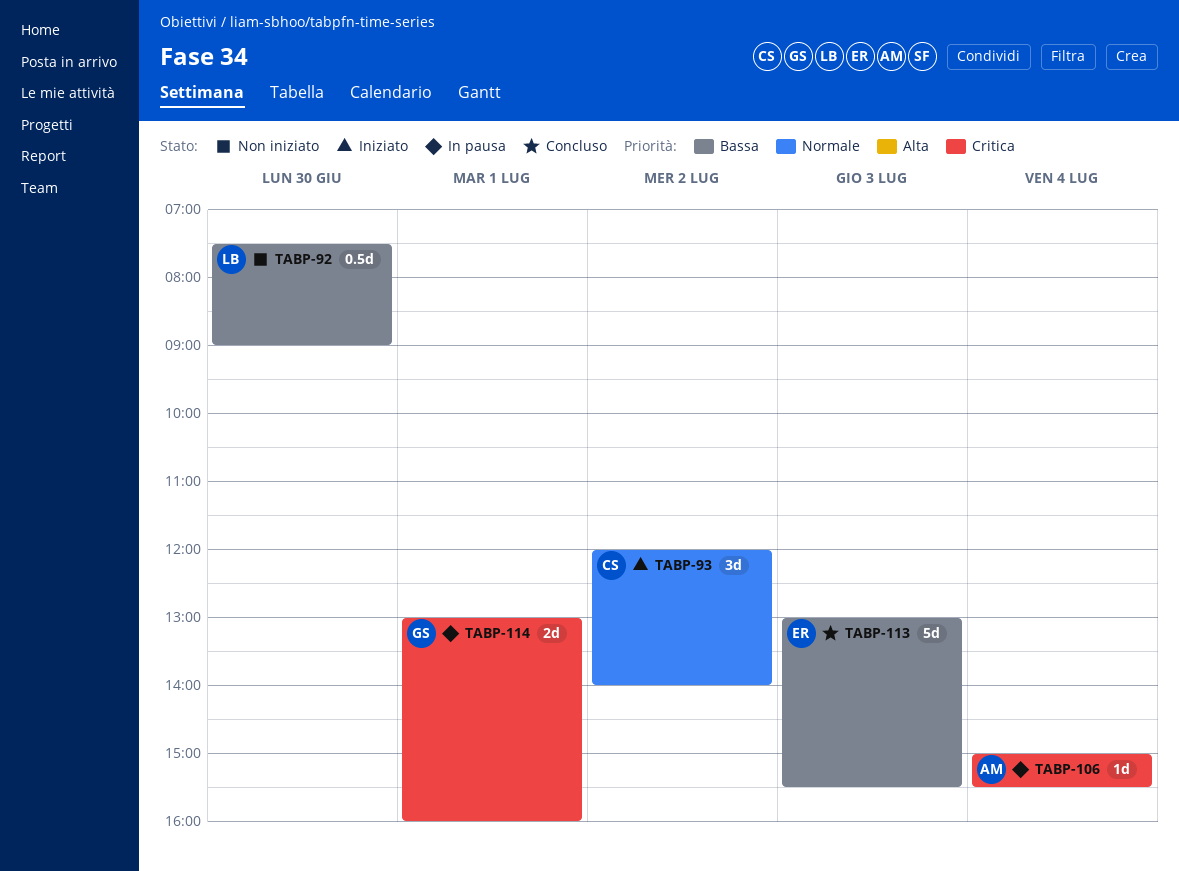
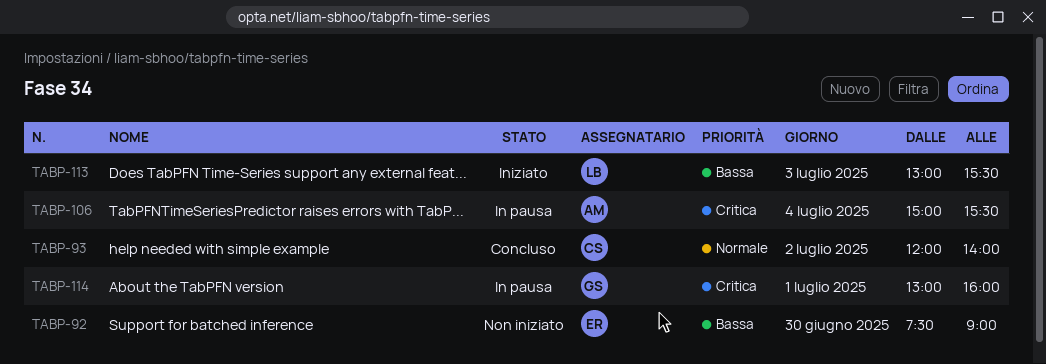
TABP-92, owner: LB -> ER
TABP-93, status: Iniziato -> Concluso
TABP-113, status: Concluso -> Iniziato
TABP-113, owner: ER -> LB

